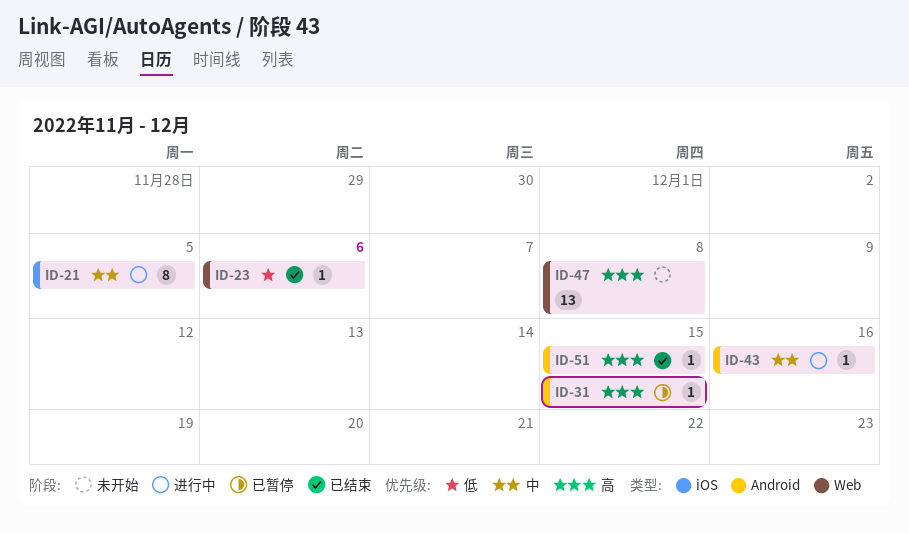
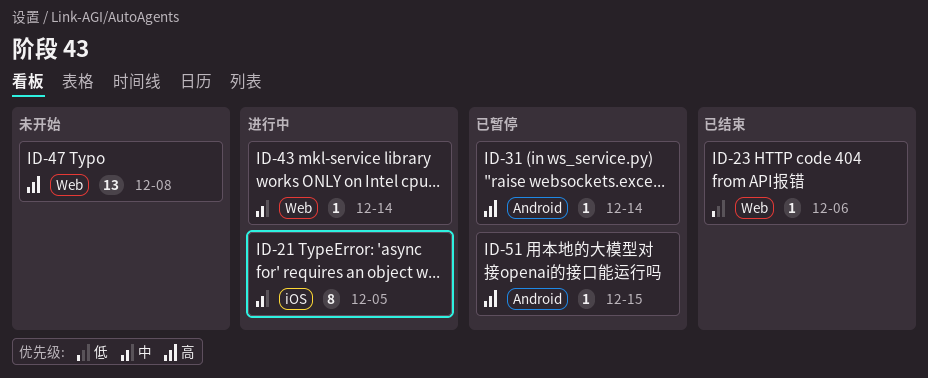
ID-31, due: Dec 15 -> Dec 14
ID-43, label: Android -> Web
ID-43, due: Dec 16 -> Dec 14
ID-51, status: 已结束 -> 已暂停

